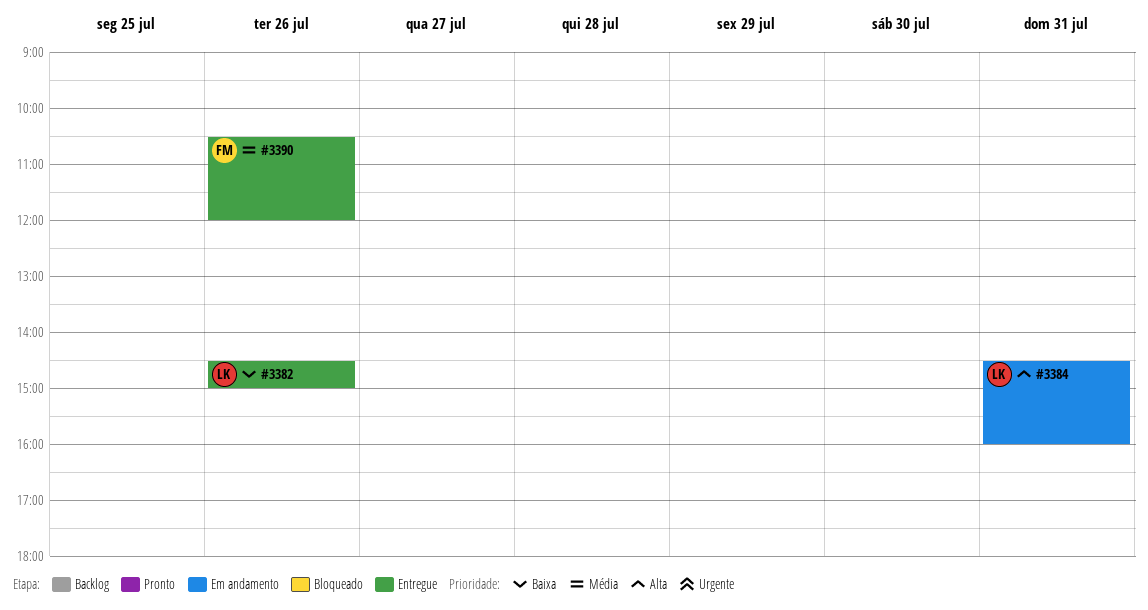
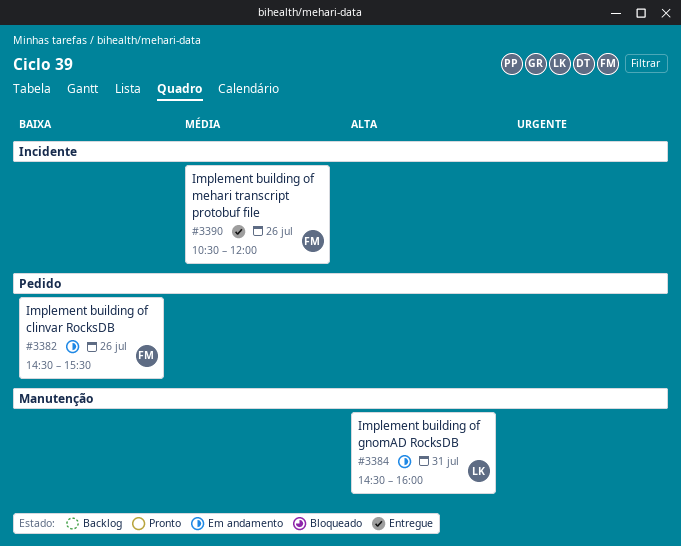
#3382, status: Entregue -> Em andamento
#3382, owner: LK -> FM
#3382, ends: 15:00 -> 15:30

